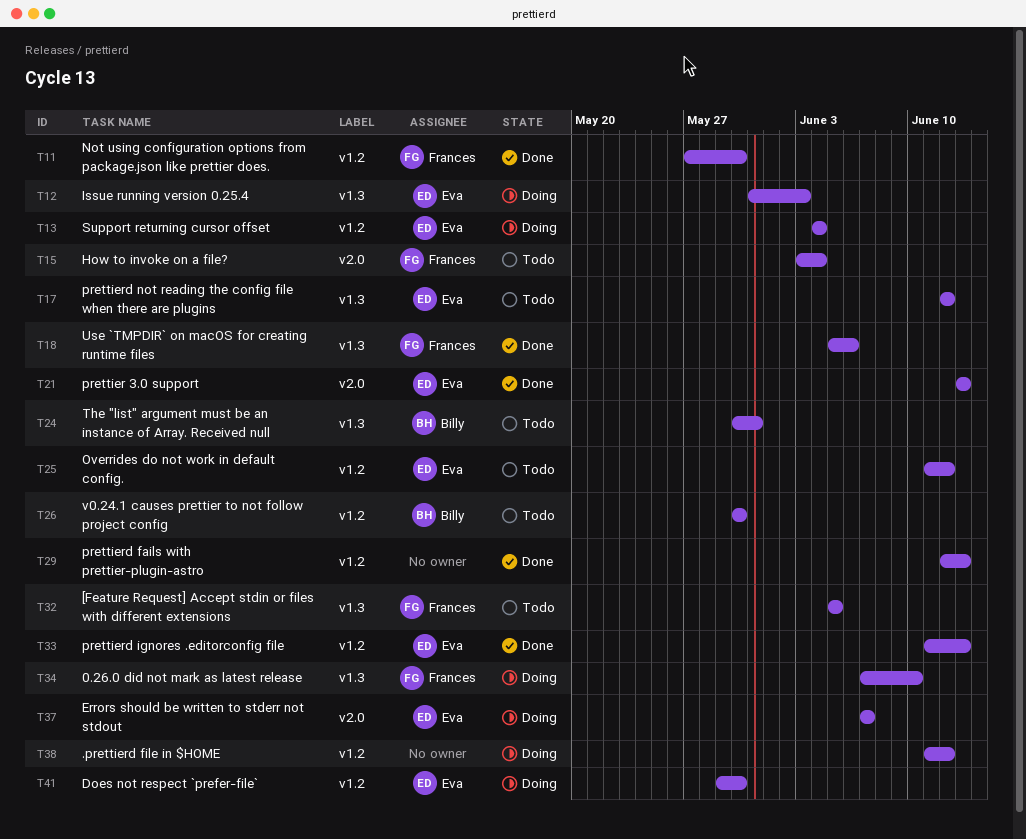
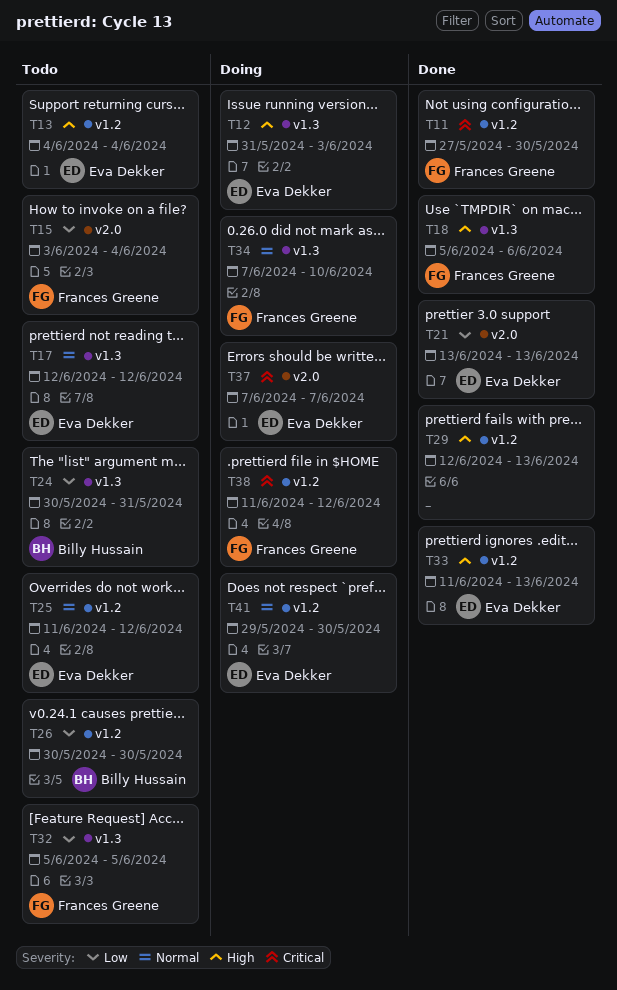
T13, status: Doing -> Todo
T38, owner: none -> Frances Greene

